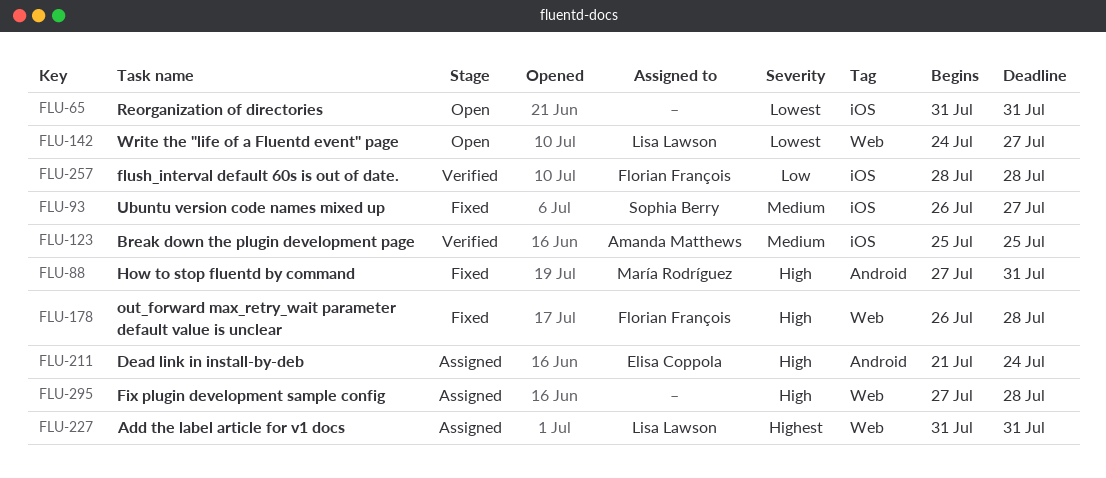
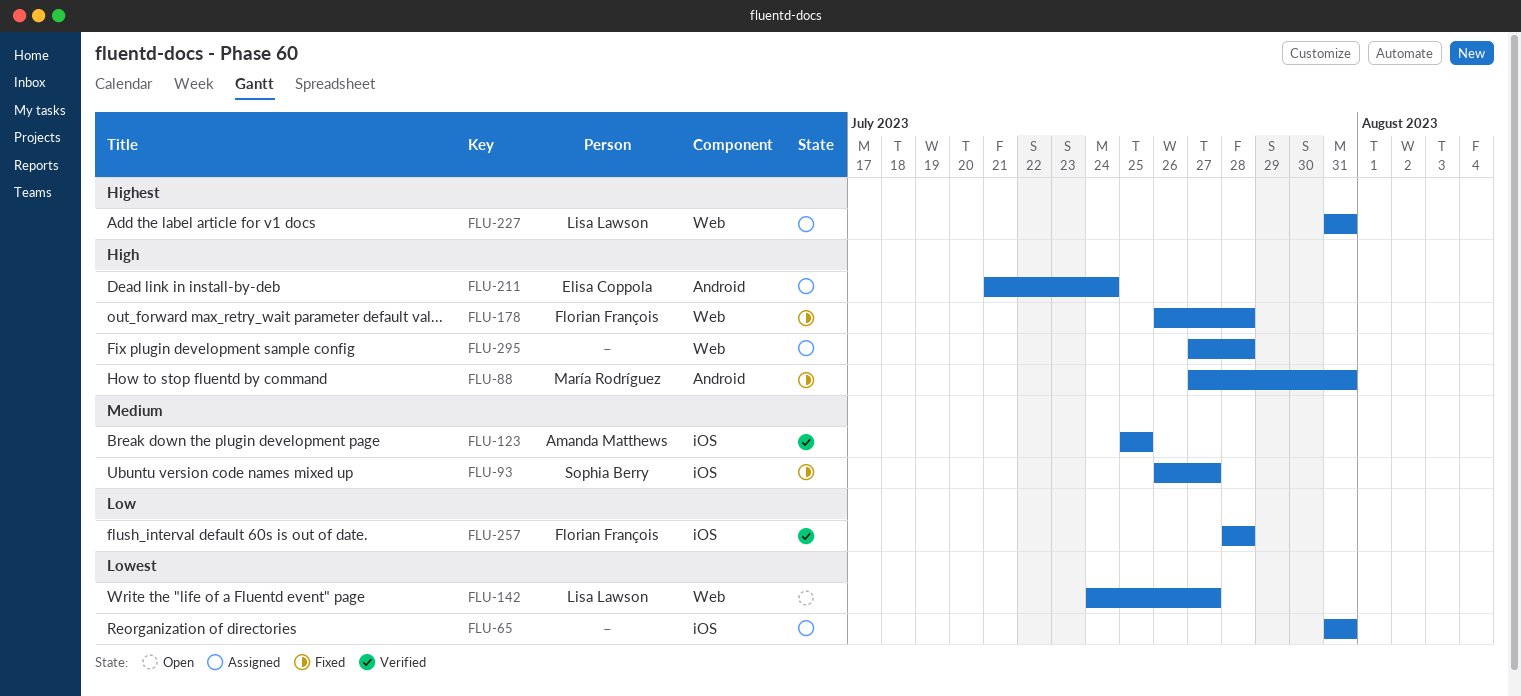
FLU-65, status: Open -> Assigned

